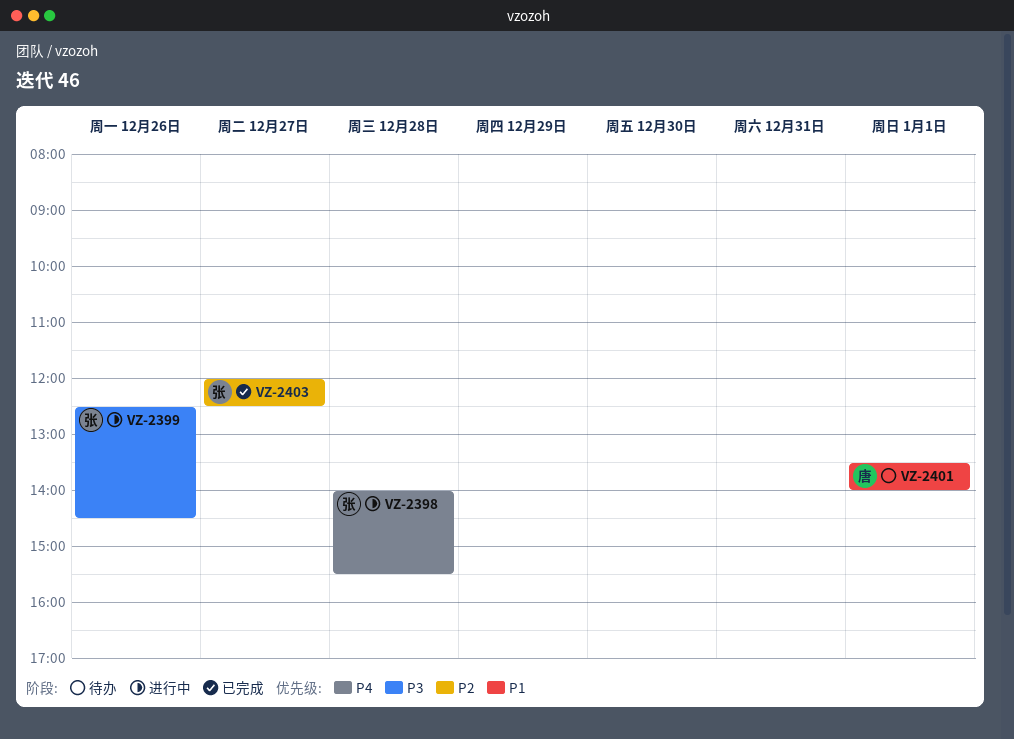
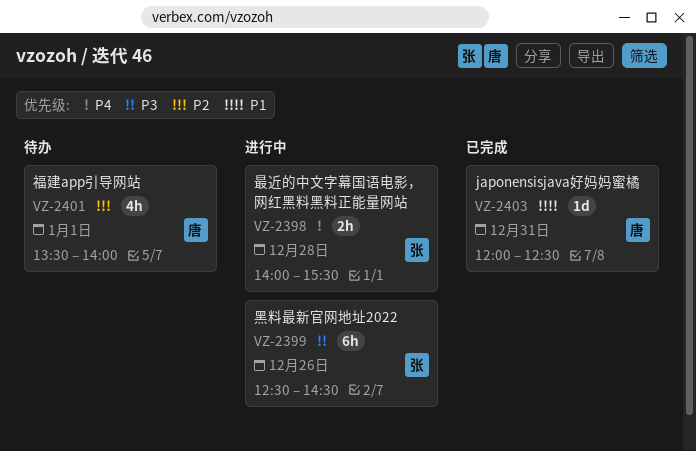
VZ-2401, priority: P1 -> P2
VZ-2403, owner: 张 -> 唐
VZ-2403, priority: P2 -> P1
VZ-2403, day: Dec 27 -> Dec 31

